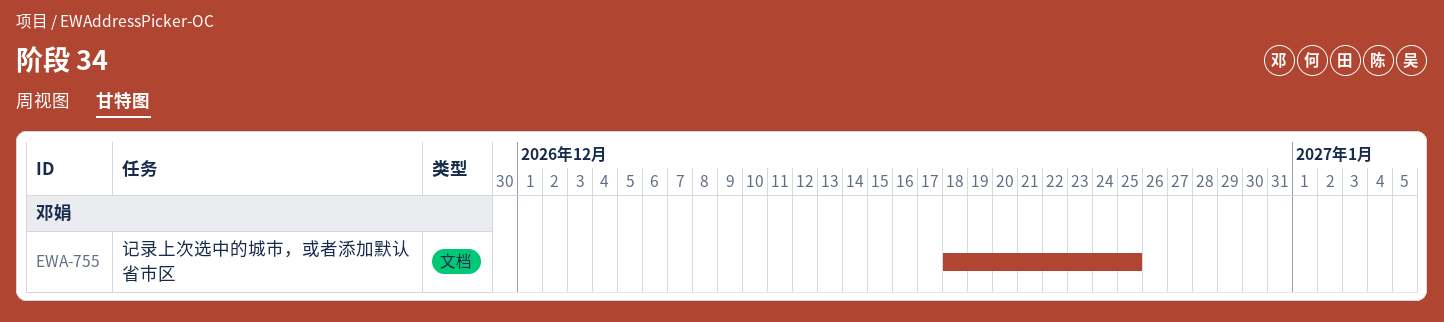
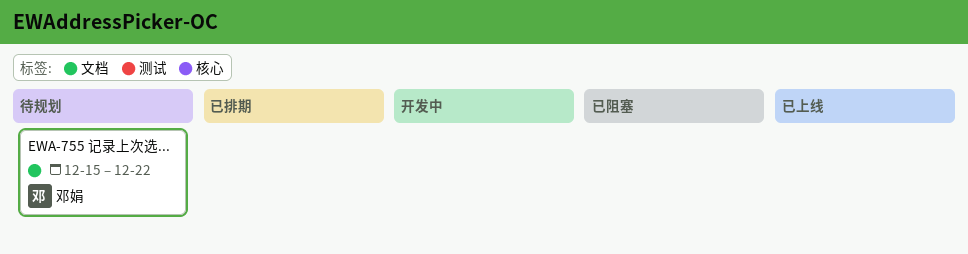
EWA-755, start: Dec 18 -> Dec 15
EWA-755, due: Dec 25 -> Dec 22

